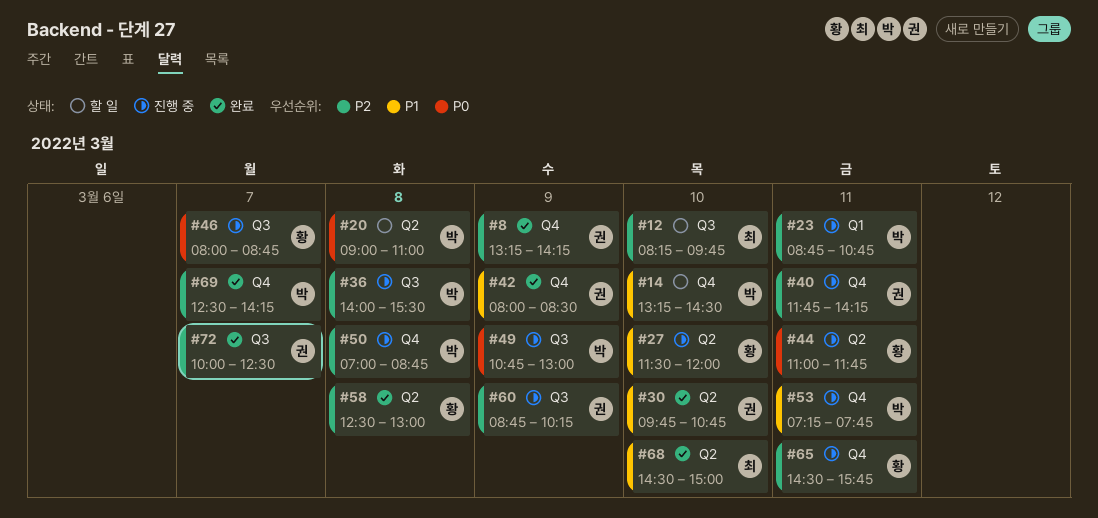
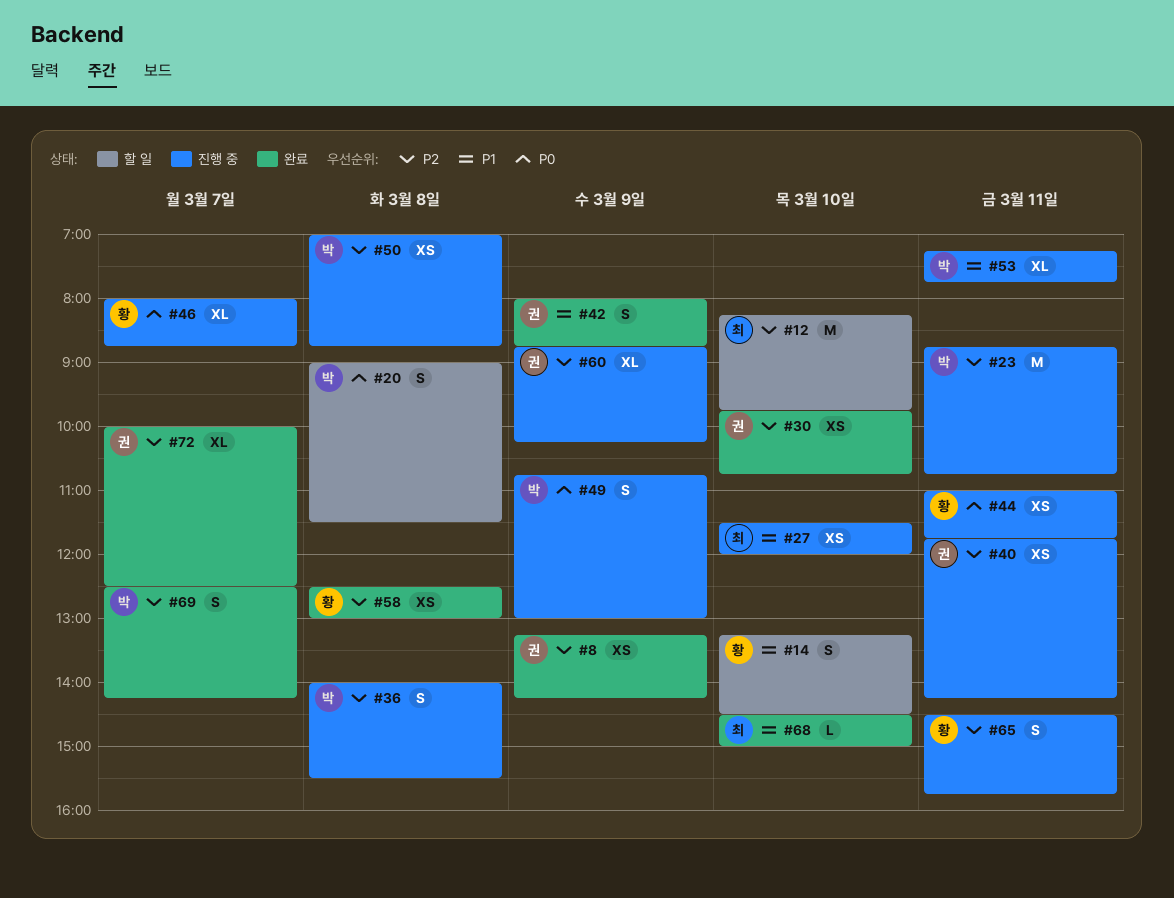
#14, owner: 박 -> 황
#20, ends: 11:00 -> 11:30
#27, owner: 황 -> 최
#30, priority: P1 -> P2
#42, ends: 08:30 -> 08:45

